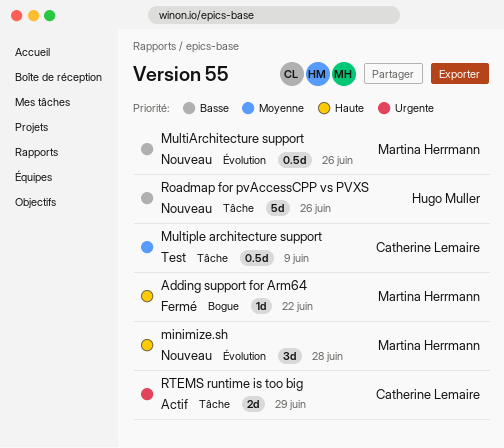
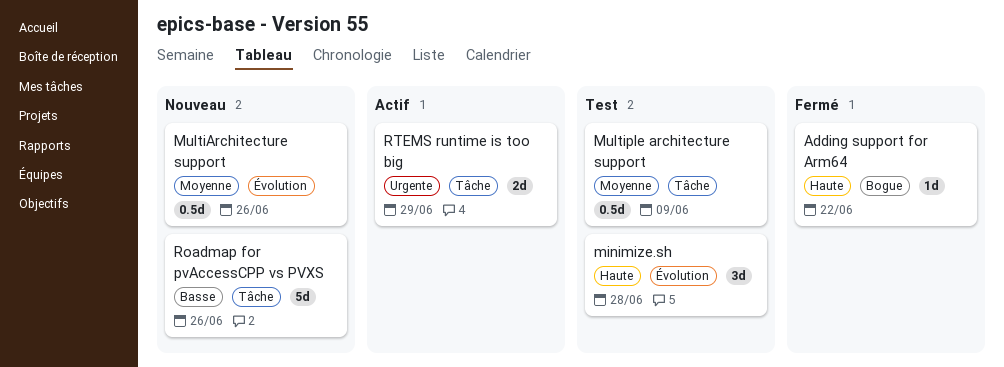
minimize.sh, status: Nouveau -> Test
MultiArchitecture support, priority: Basse -> Moyenne

